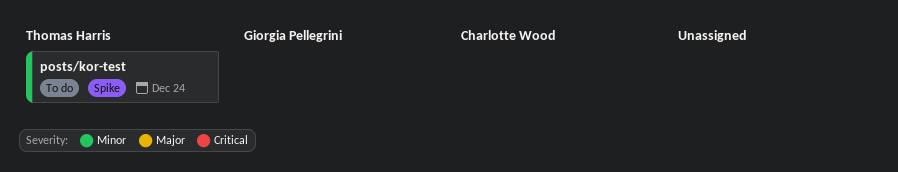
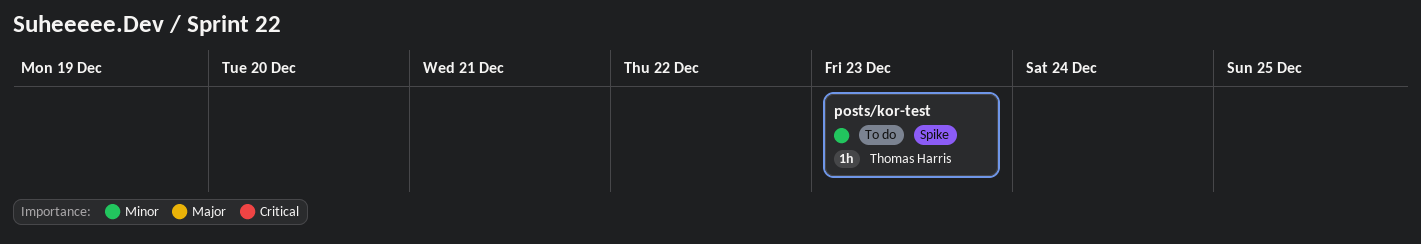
posts/kor-test, due: Dec 24 -> Dec 23

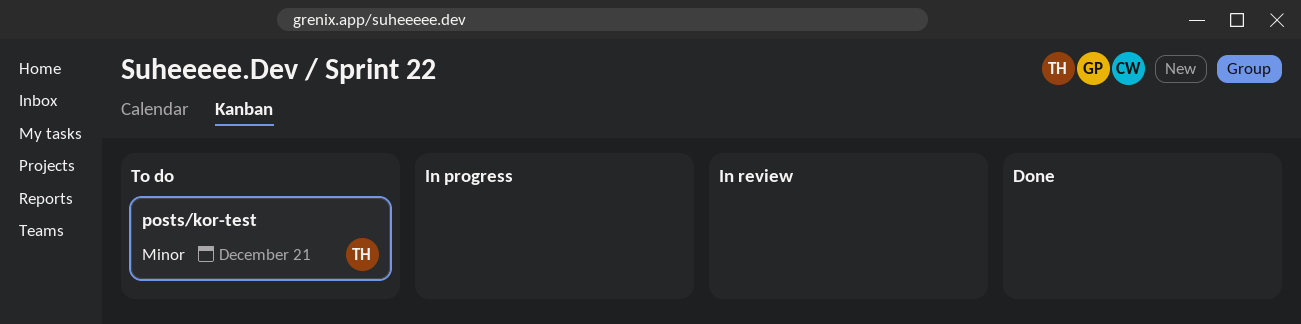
posts/kor-test, due: Dec 23 -> Dec 21

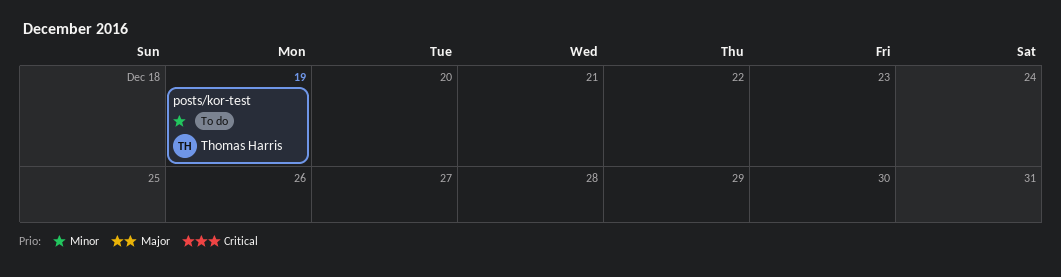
posts/kor-test, due: Dec 21 -> Dec 19

